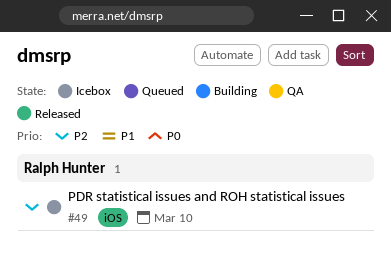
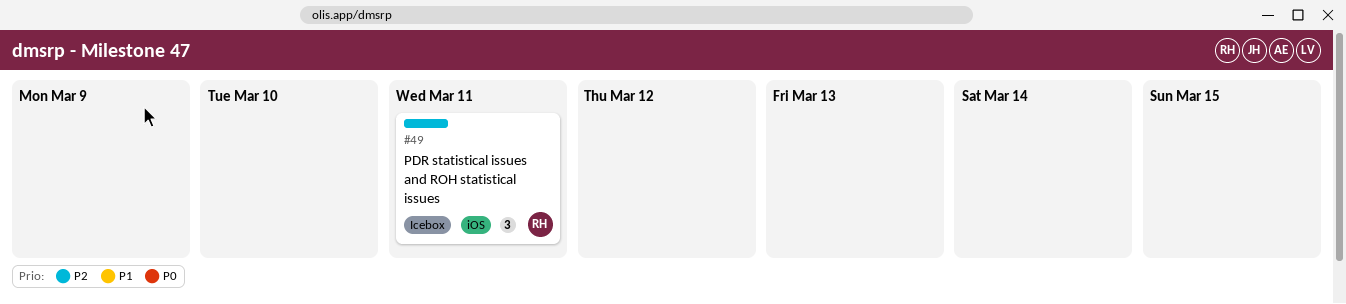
#49, due: Mar 10 -> Mar 11

